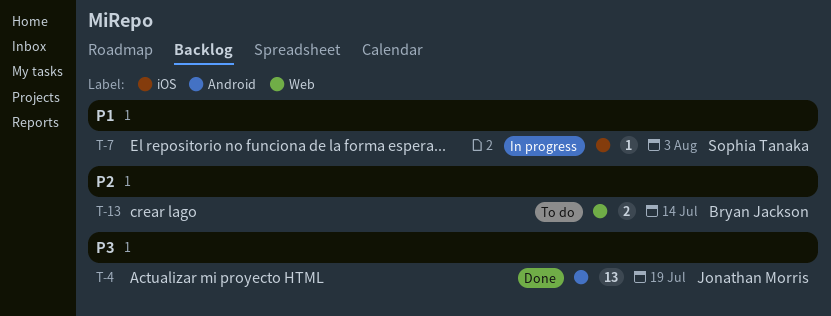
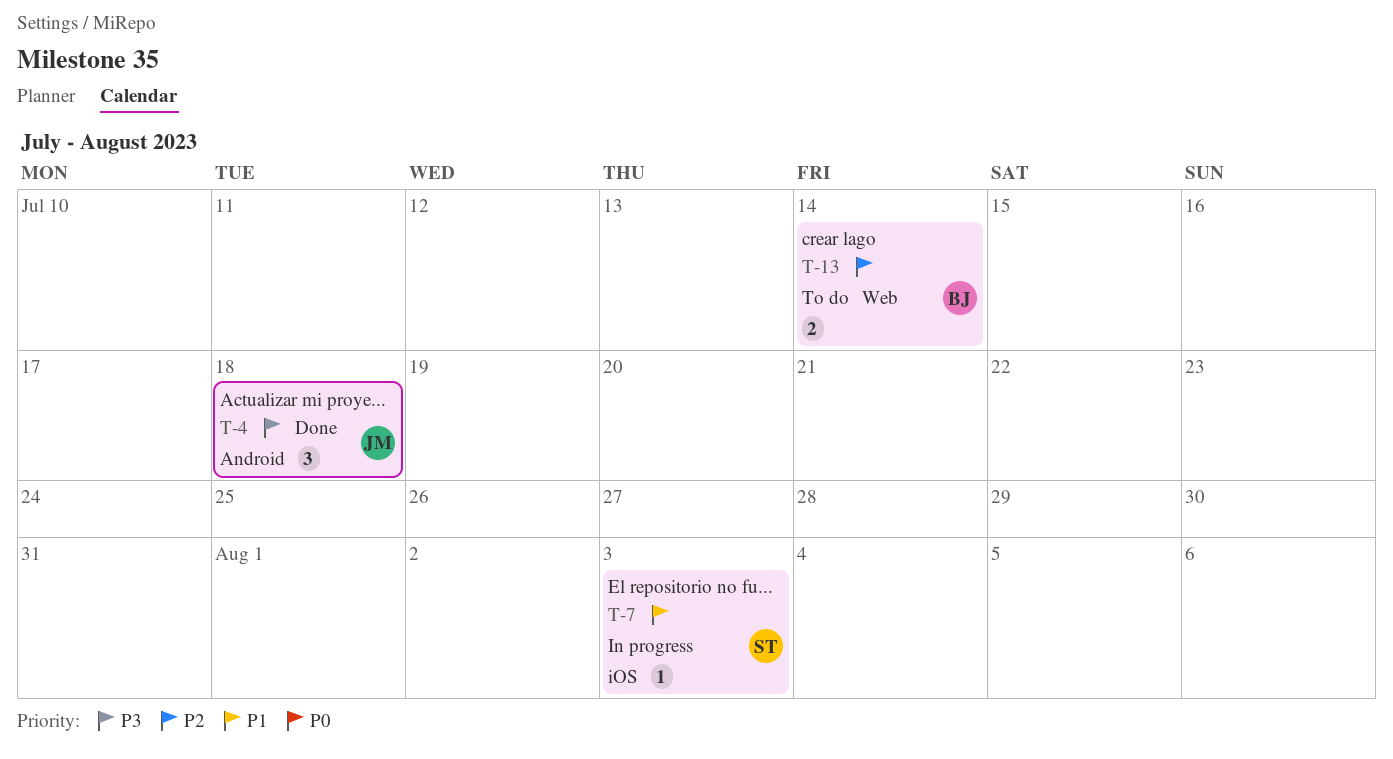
T-4, estimate: 13 -> 3
T-4, due: Jul 19 -> Jul 18

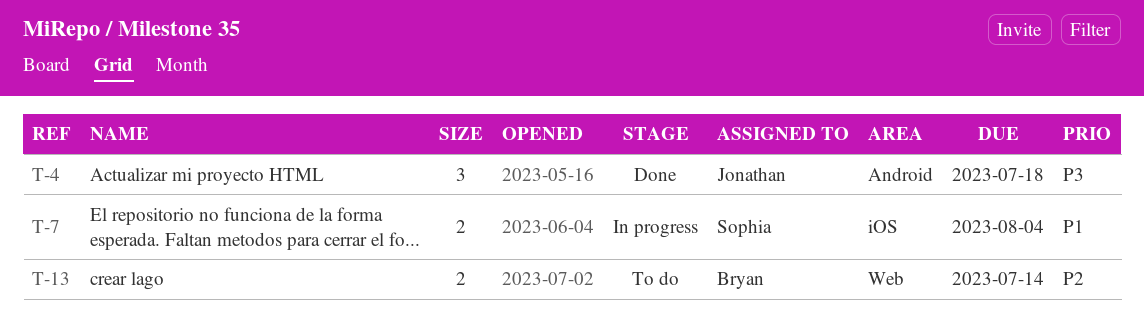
T-7, estimate: 1 -> 2
T-7, due: Aug 3 -> Aug 4

